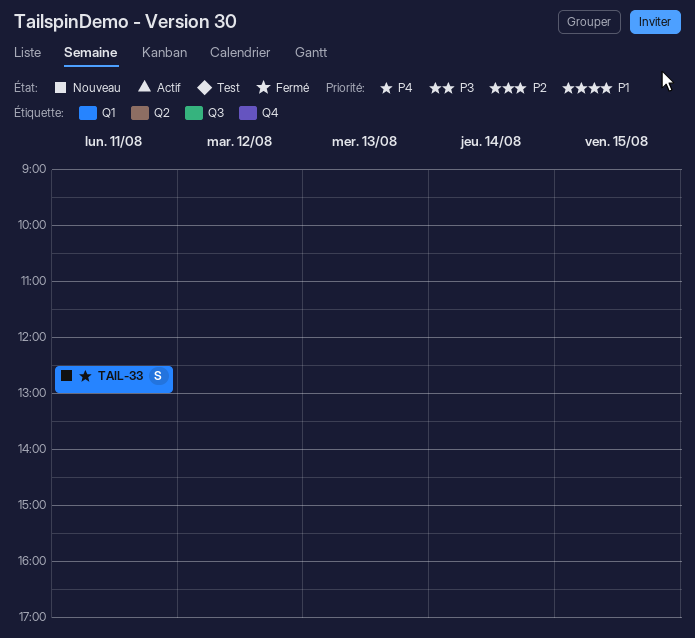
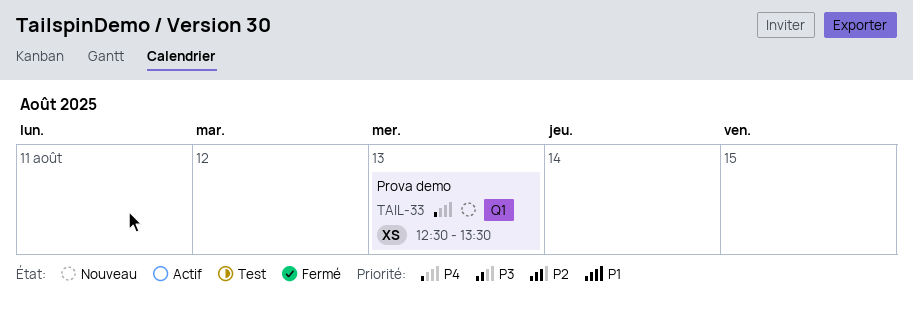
TAIL-33, estimate: S -> XS
TAIL-33, day: Aug 11 -> Aug 13
TAIL-33, ends: 13:00 -> 13:30

